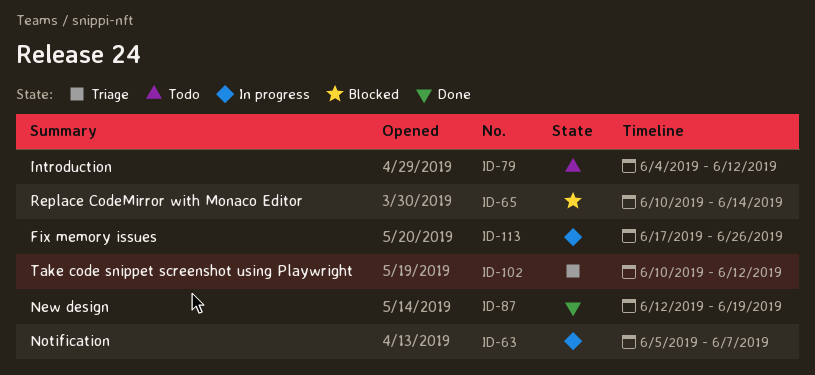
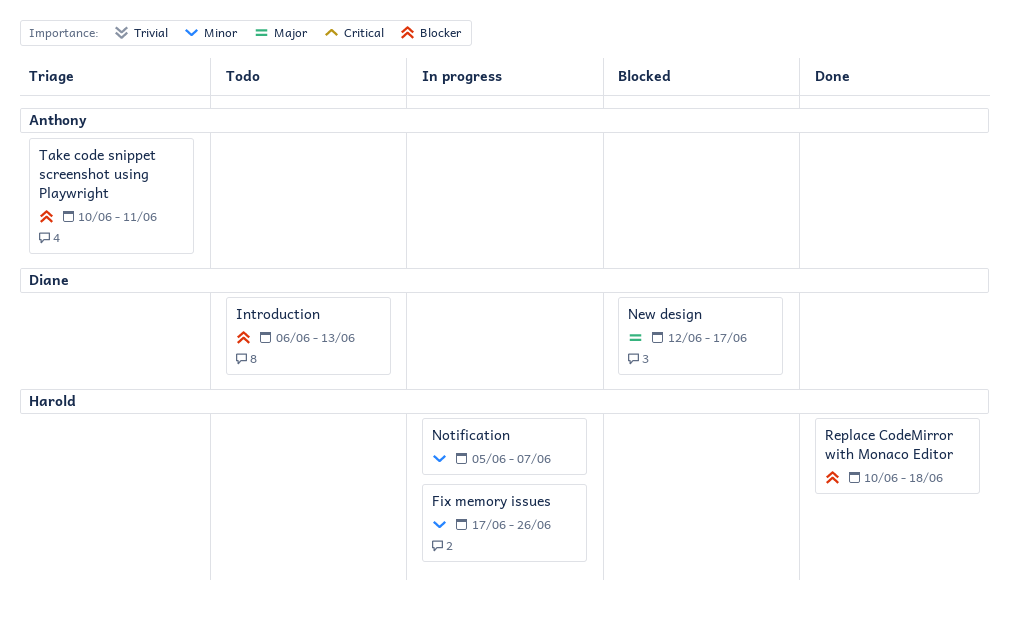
Introduction, start: Jun 4 -> Jun 6
Introduction, due: Jun 12 -> Jun 13
New design, status: Done -> Blocked
New design, due: Jun 19 -> Jun 17
Replace CodeMirror with Monaco Editor, status: Blocked -> Done
Replace CodeMirror with Monaco Editor, due: Jun 14 -> Jun 18
Take code snippet screenshot using Playwright, due: Jun 12 -> Jun 11

